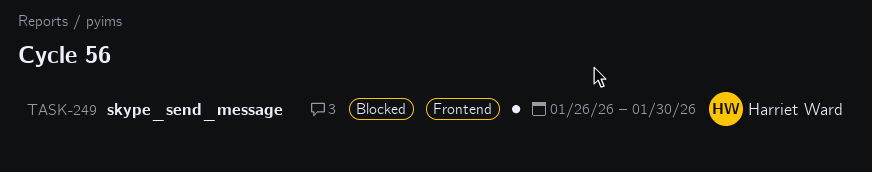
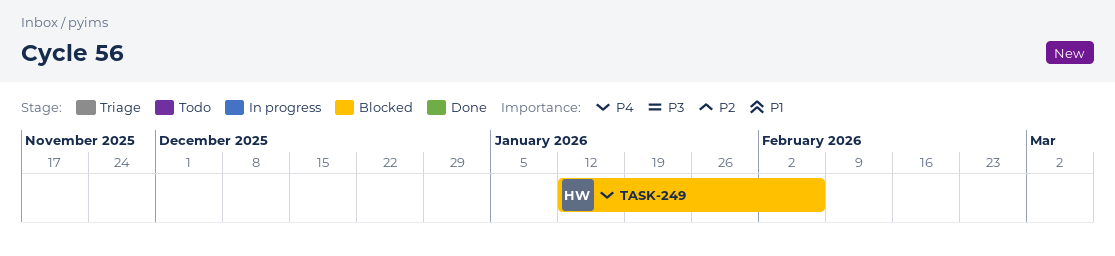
TASK-249, start: Jan 26 -> Jan 12
TASK-249, due: Jan 30 -> Feb 6

